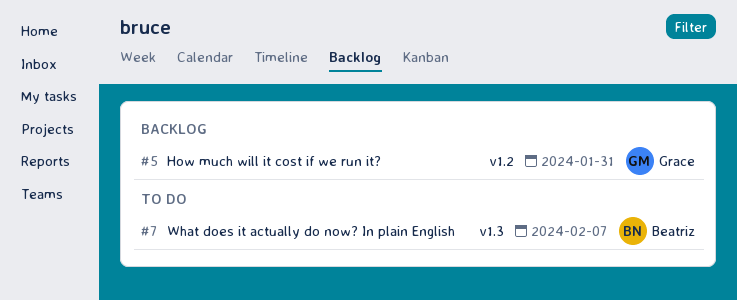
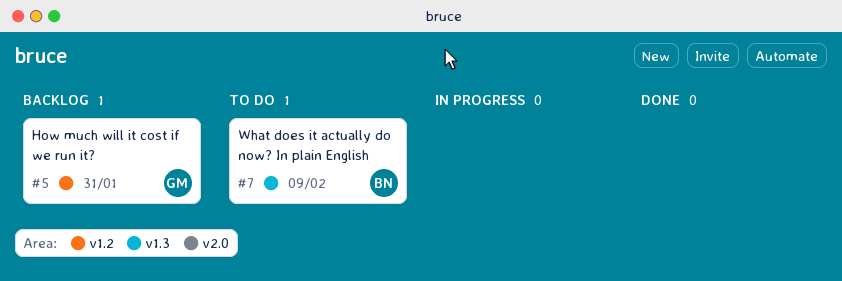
#7, due: Feb 7 -> Feb 9

